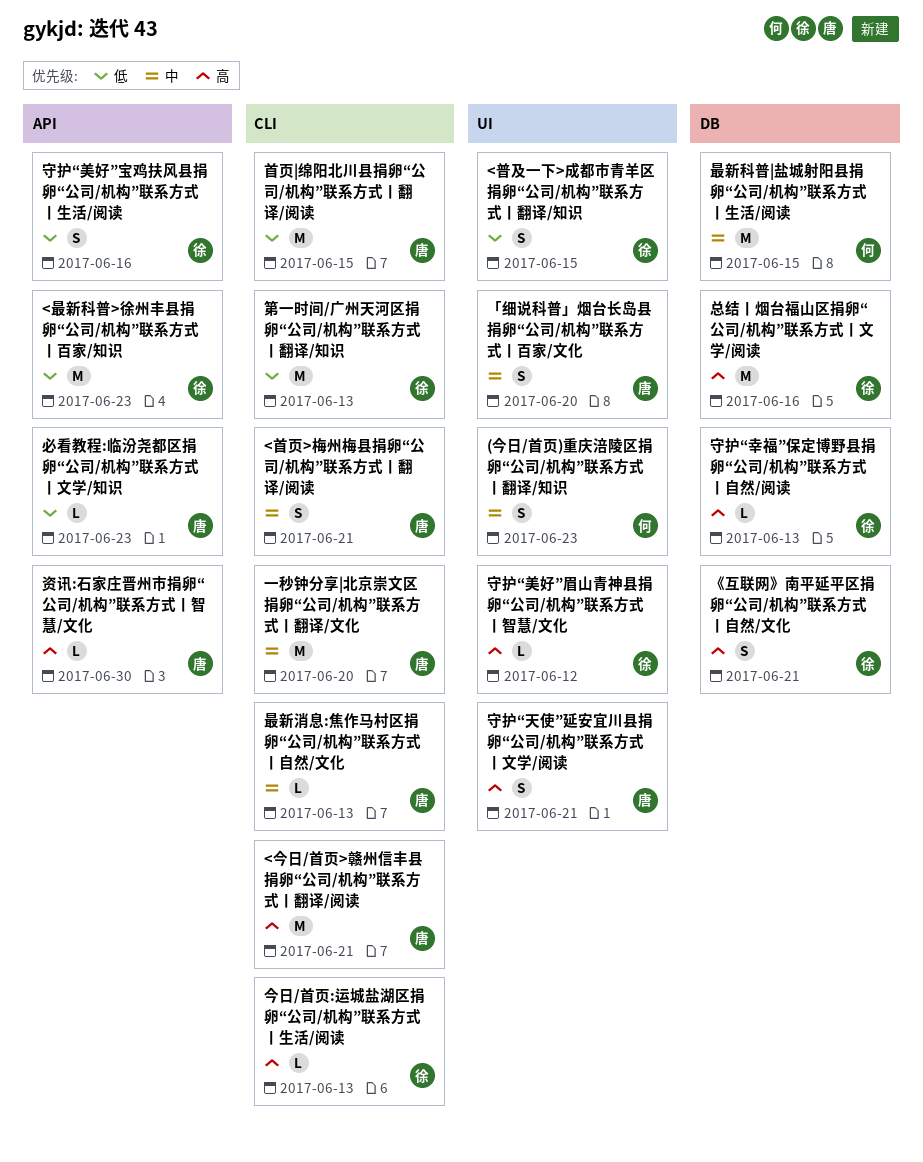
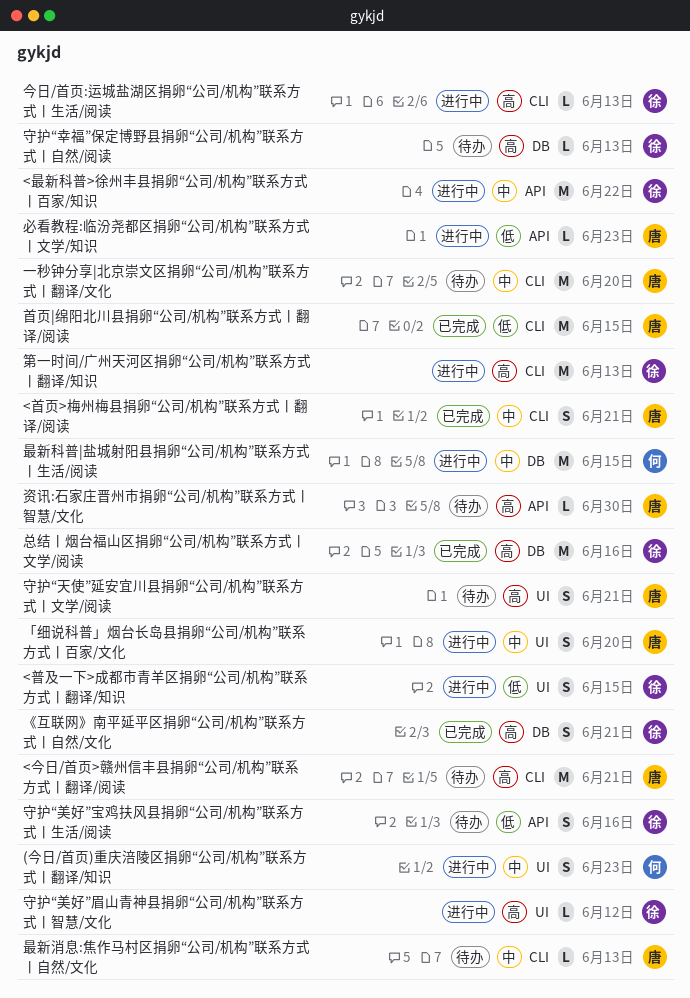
<最新科普>徐州丰县捐卵“公司/机构”联系方式丨百家/知识, priority: 低 -> 中
<最新科普>徐州丰县捐卵“公司/机构”联系方式丨百家/知识, due: Jun 23 -> Jun 22
第一时间/广州天河区捐卵“公司/机构”联系方式丨翻译/知识, priority: 低 -> 高

